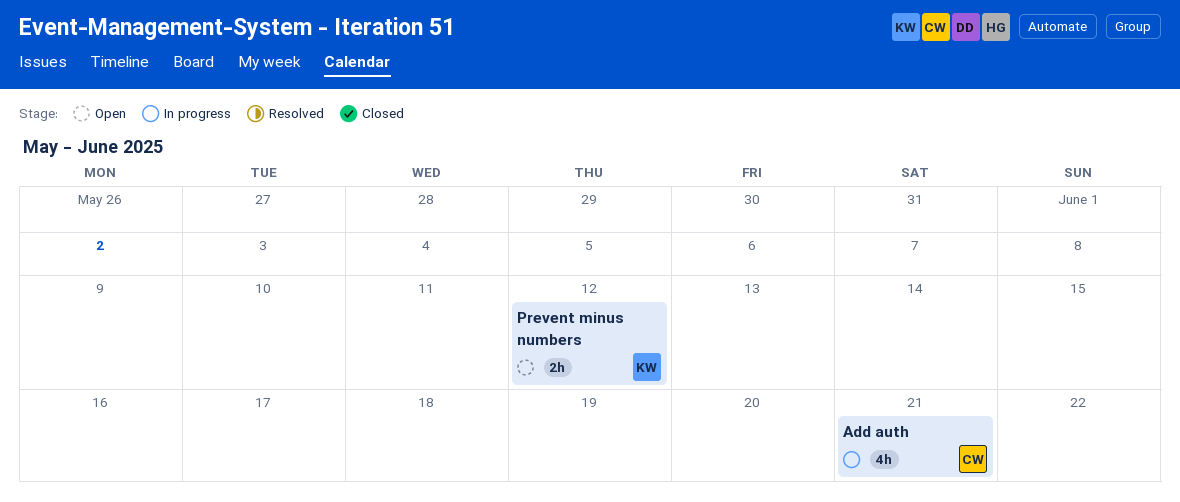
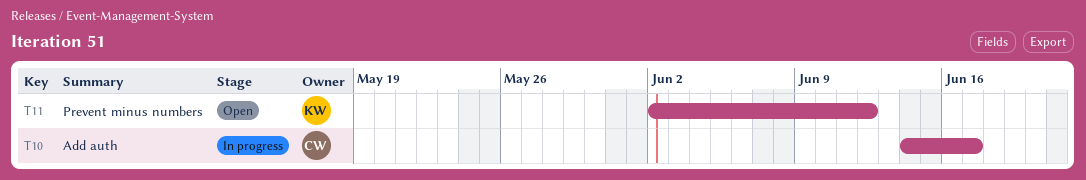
Add auth, due: Jun 21 -> Jun 17

